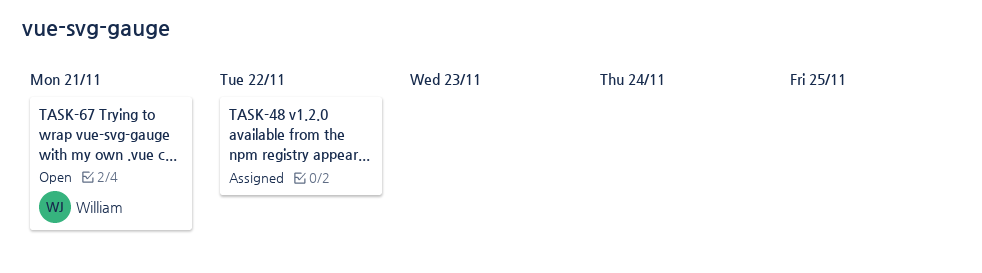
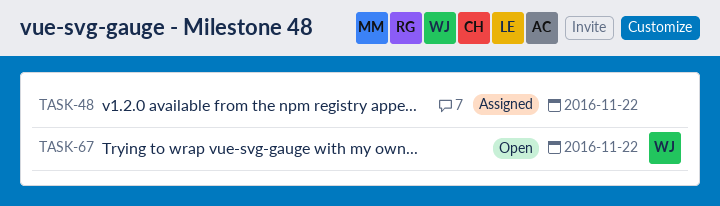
TASK-67, due: Nov 21 -> Nov 22

